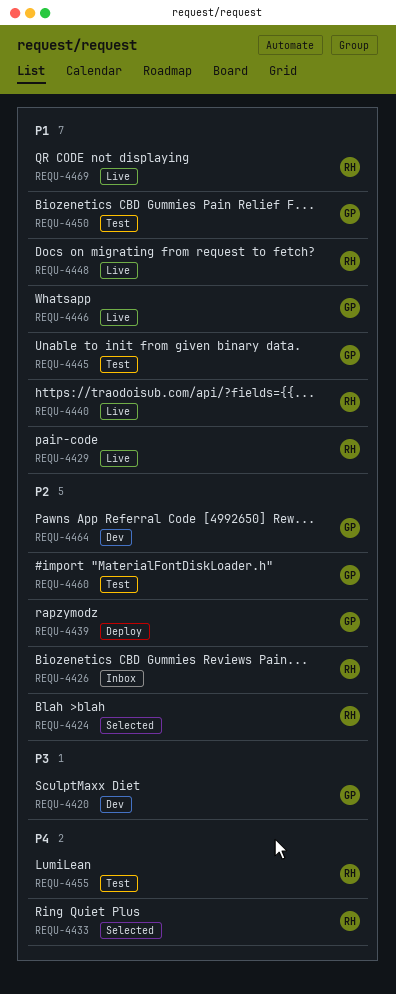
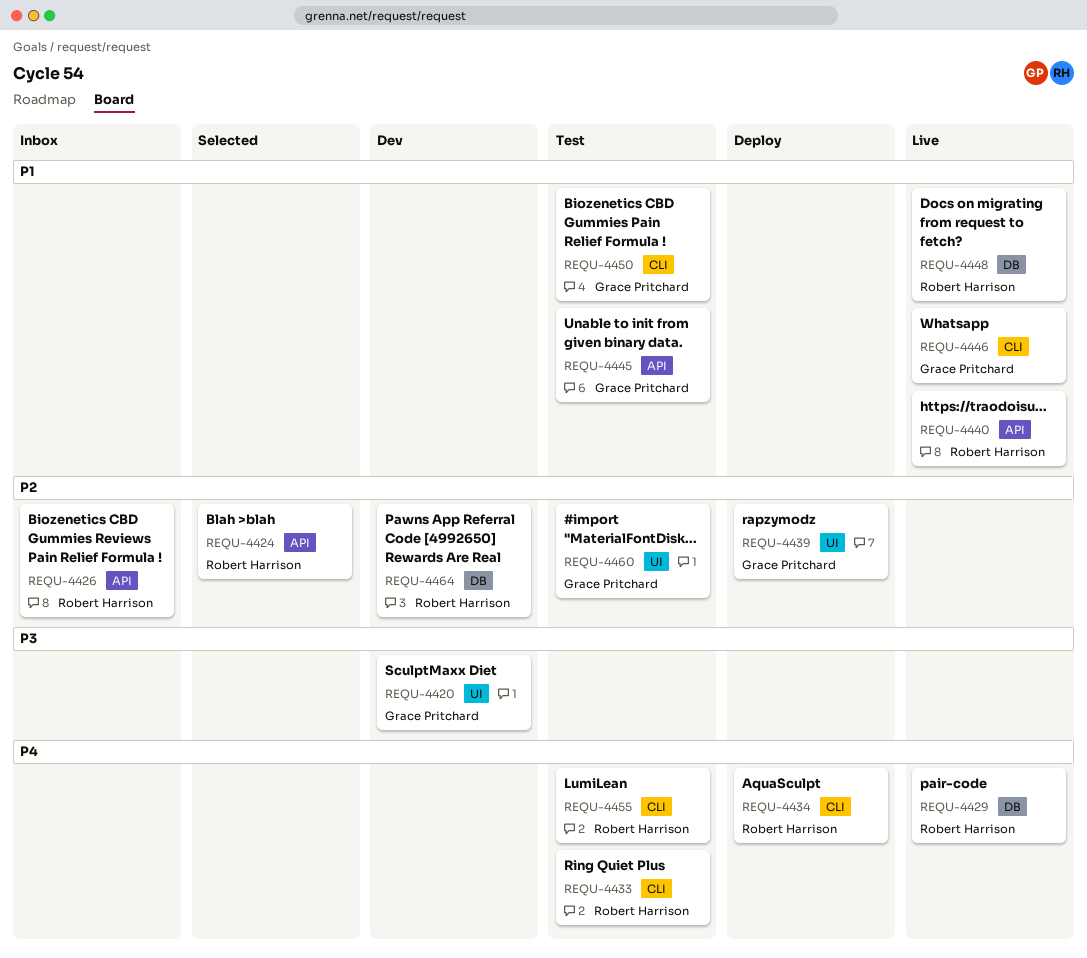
REQU-4429, priority: P1 -> P4
REQU-4433, status: Selected -> Test
REQU-4434: none -> present
REQU-4464, owner: Grace Pritchard -> Robert Harrison
REQU-4469: present -> none

